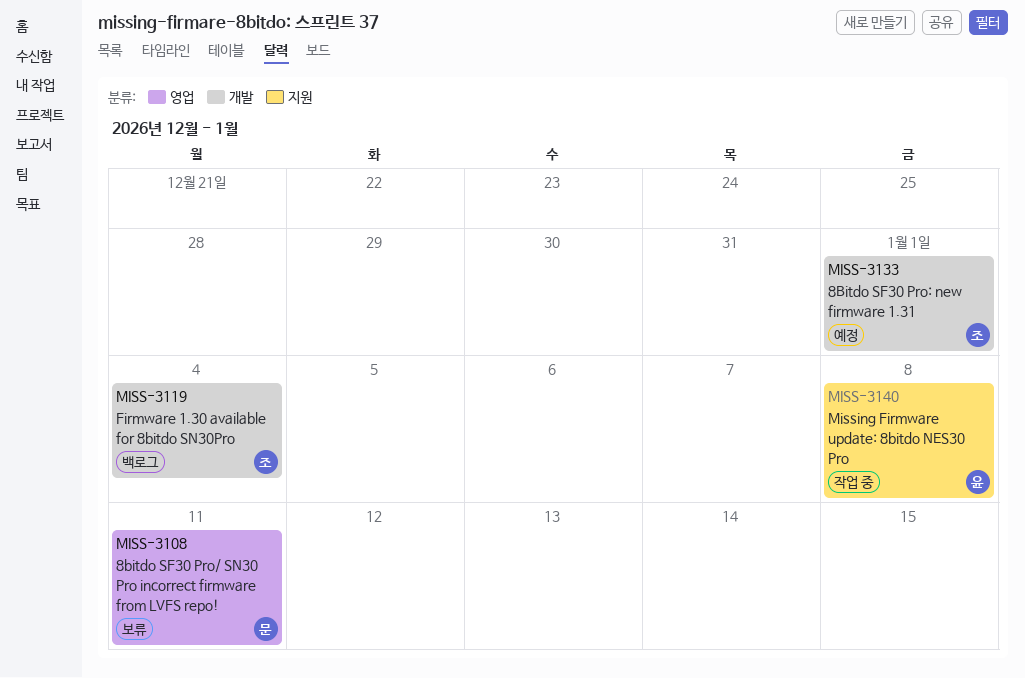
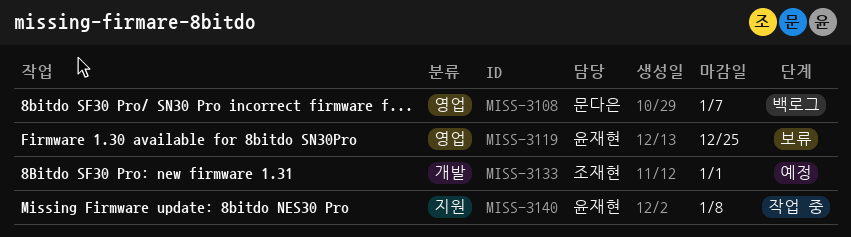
MISS-3108, status: 보류 -> 백로그
MISS-3108, due: Jan 11 -> Jan 7
MISS-3119, status: 백로그 -> 보류
MISS-3119, owner: 조재현 -> 윤재현
MISS-3119, label: 개발 -> 영업
MISS-3119, due: Jan 4 -> Dec 25

